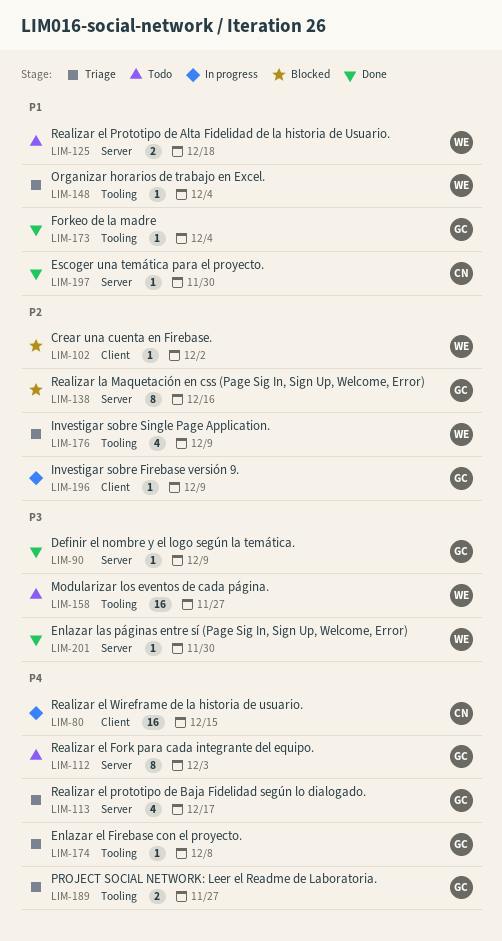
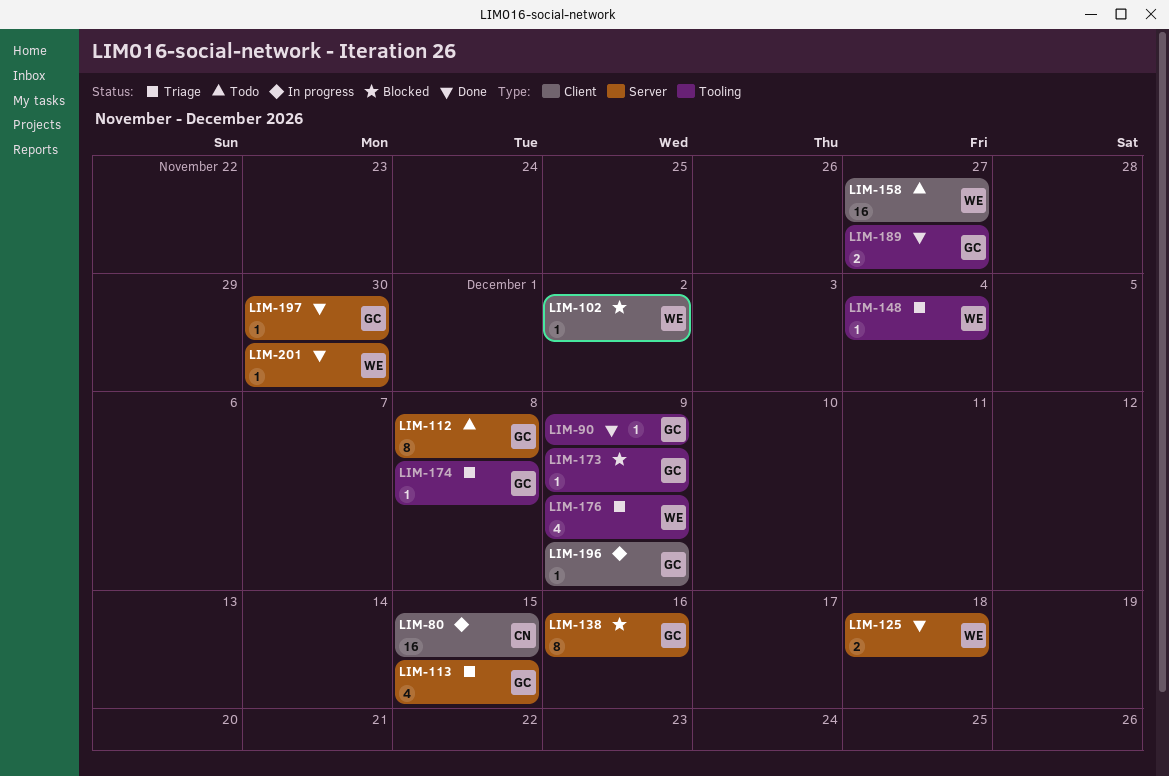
LIM-90, label: Server -> Tooling
LIM-112, due: Dec 3 -> Dec 8
LIM-113, due: Dec 17 -> Dec 15
LIM-125, status: Todo -> Done
LIM-158, label: Tooling -> Client
LIM-173, status: Done -> Blocked
LIM-173, due: Dec 4 -> Dec 9
LIM-189, status: Triage -> Done
LIM-197, owner: CN -> GC

